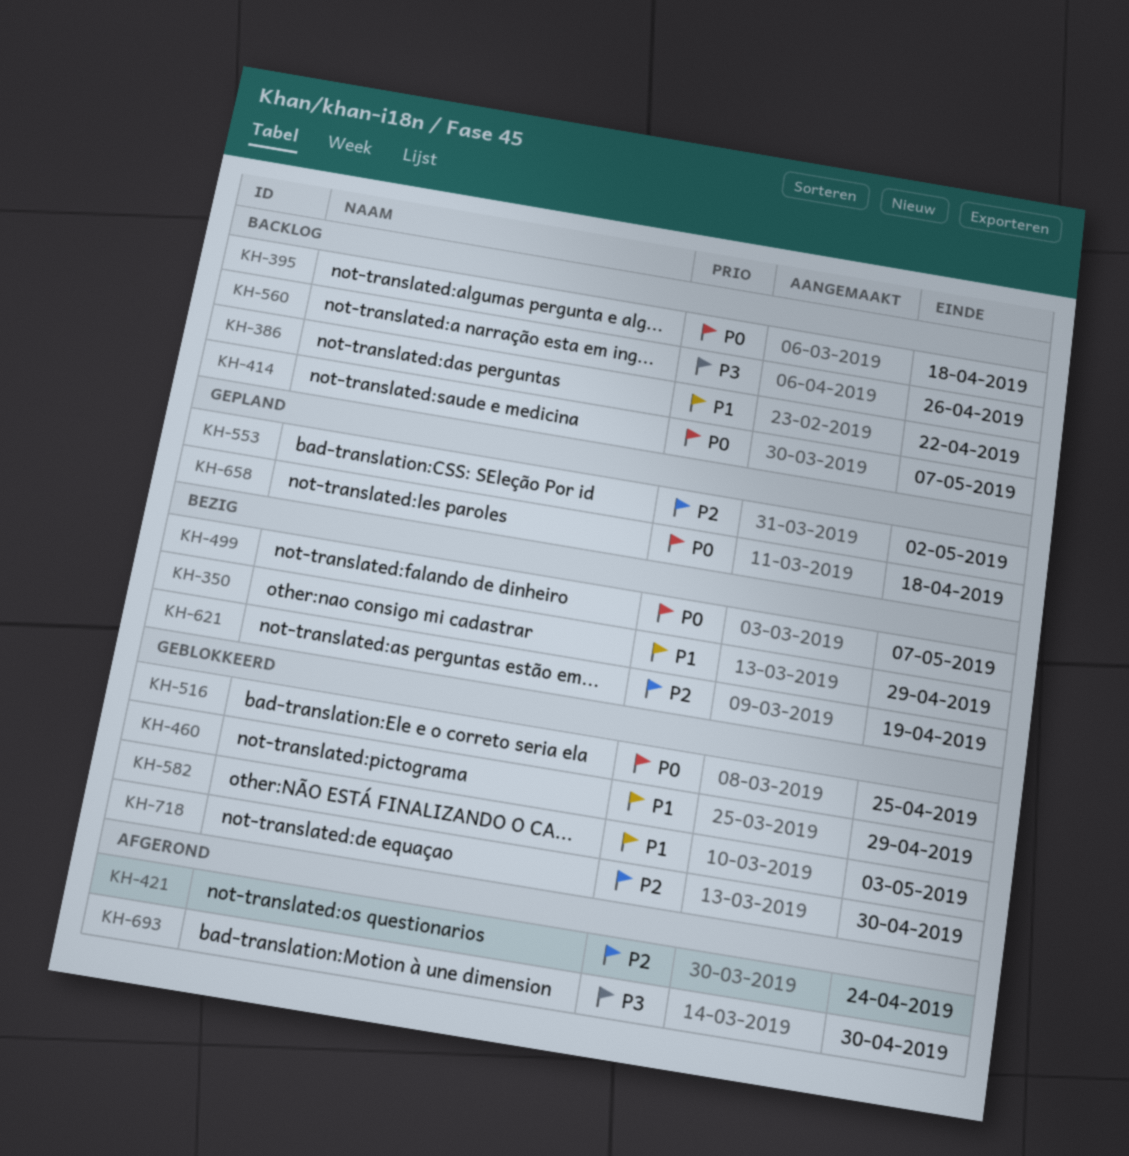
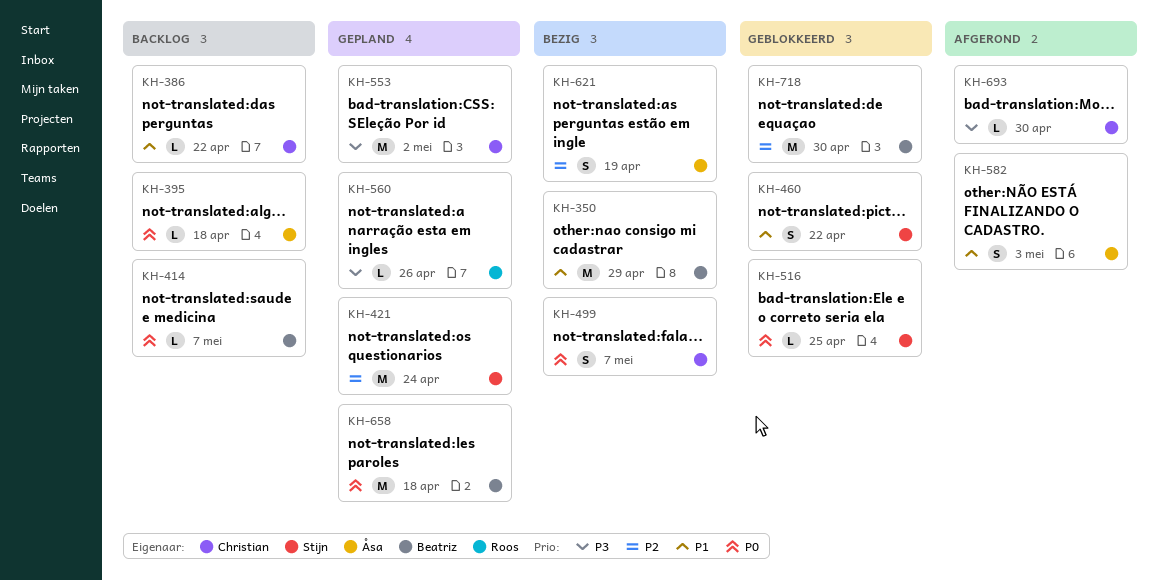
KH-421, status: Afgerond -> Gepland
KH-460, due: Apr 29 -> Apr 22
KH-553, priority: P2 -> P3
KH-560, status: Backlog -> Gepland
KH-582, status: Geblokkeerd -> Afgerond

